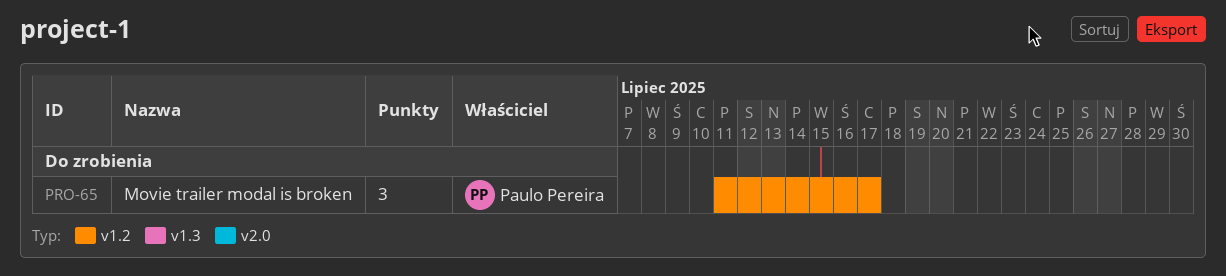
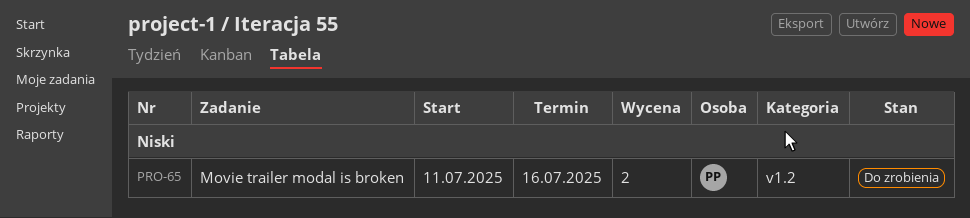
PRO-65, estimate: 3 -> 2
PRO-65, due: Jul 17 -> Jul 16

